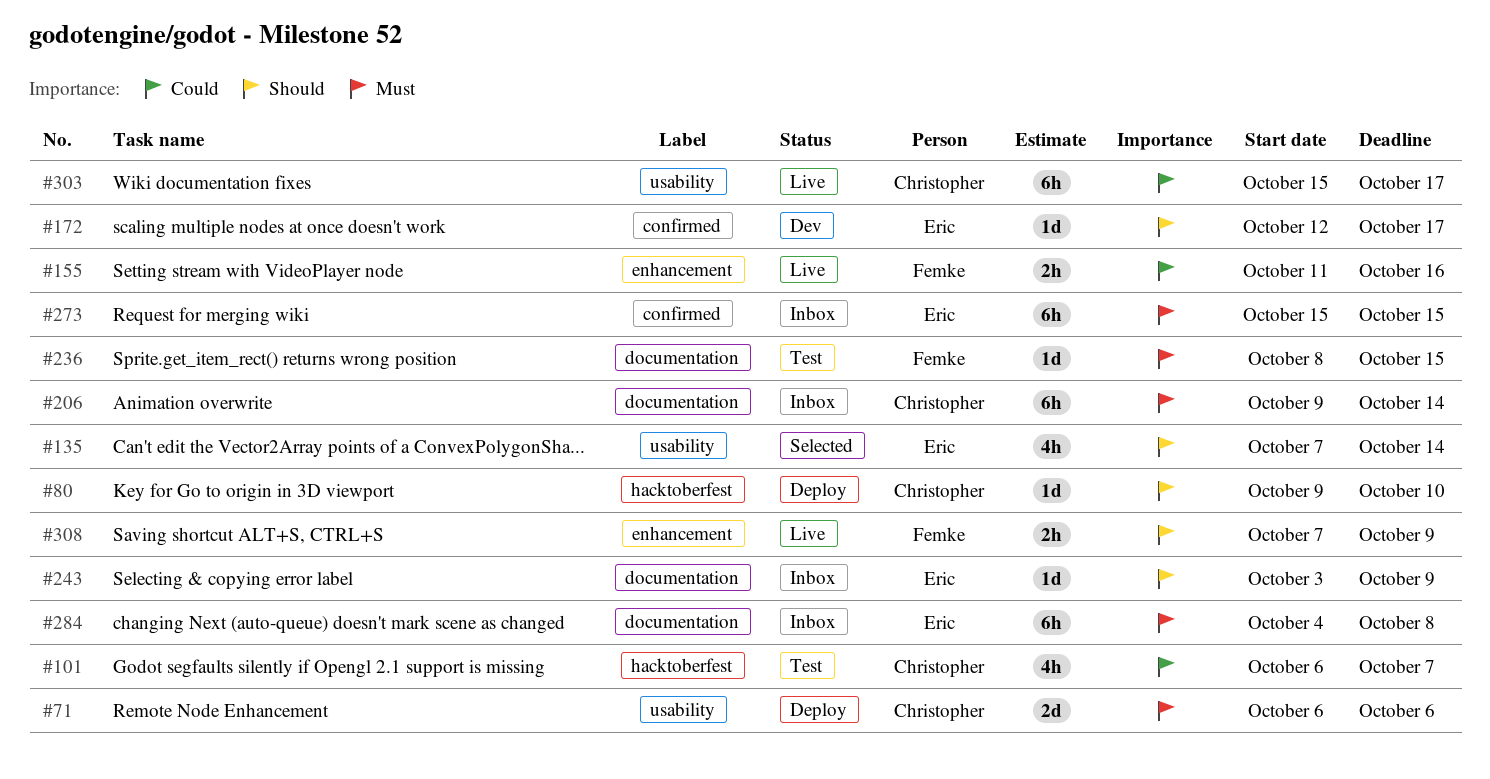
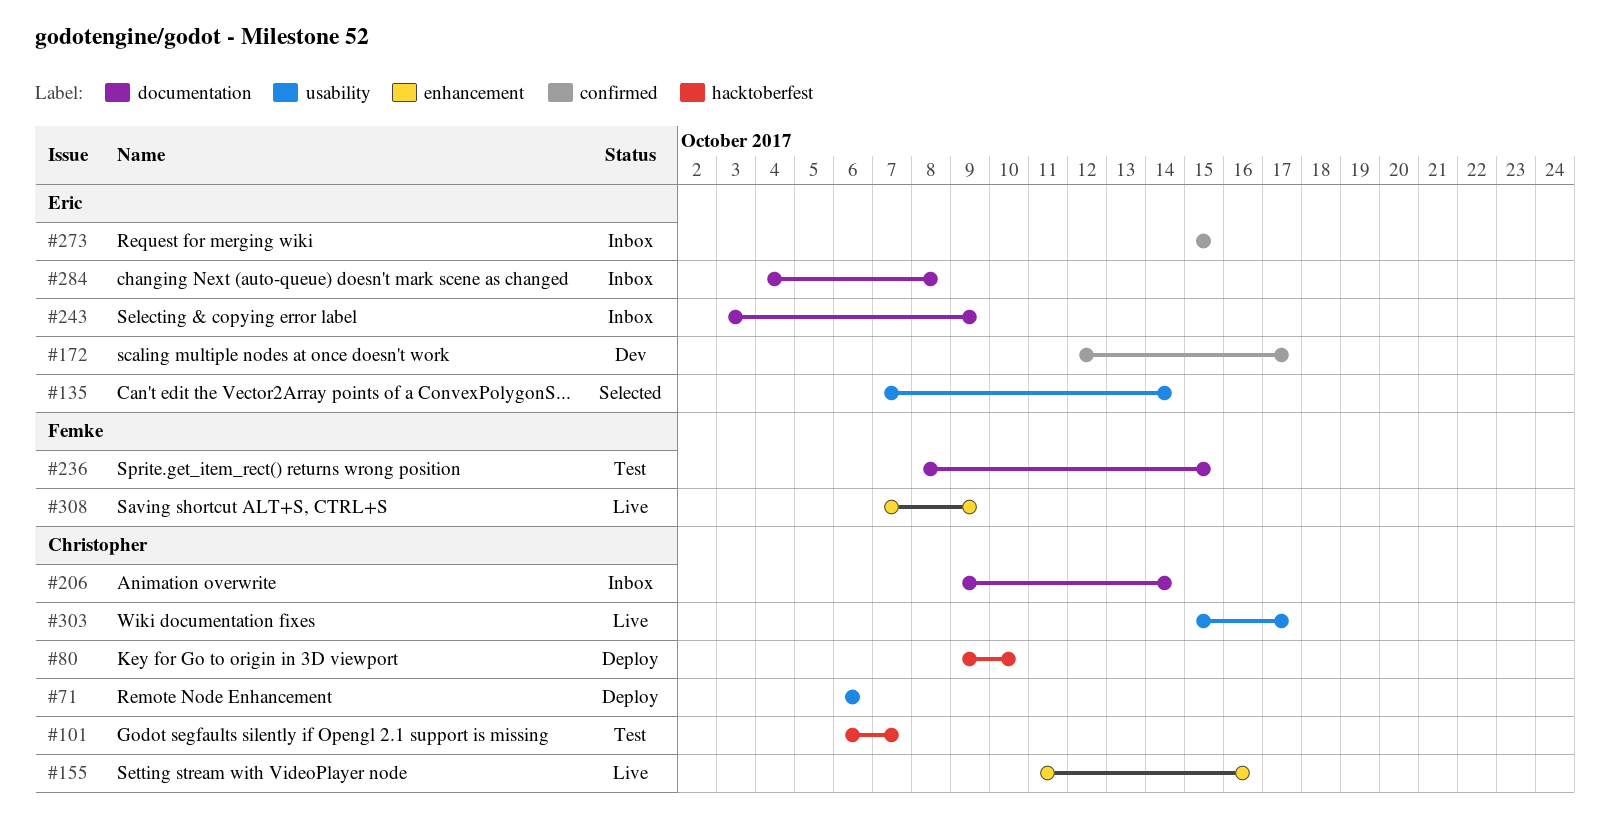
#155, owner: Femke -> Christopher

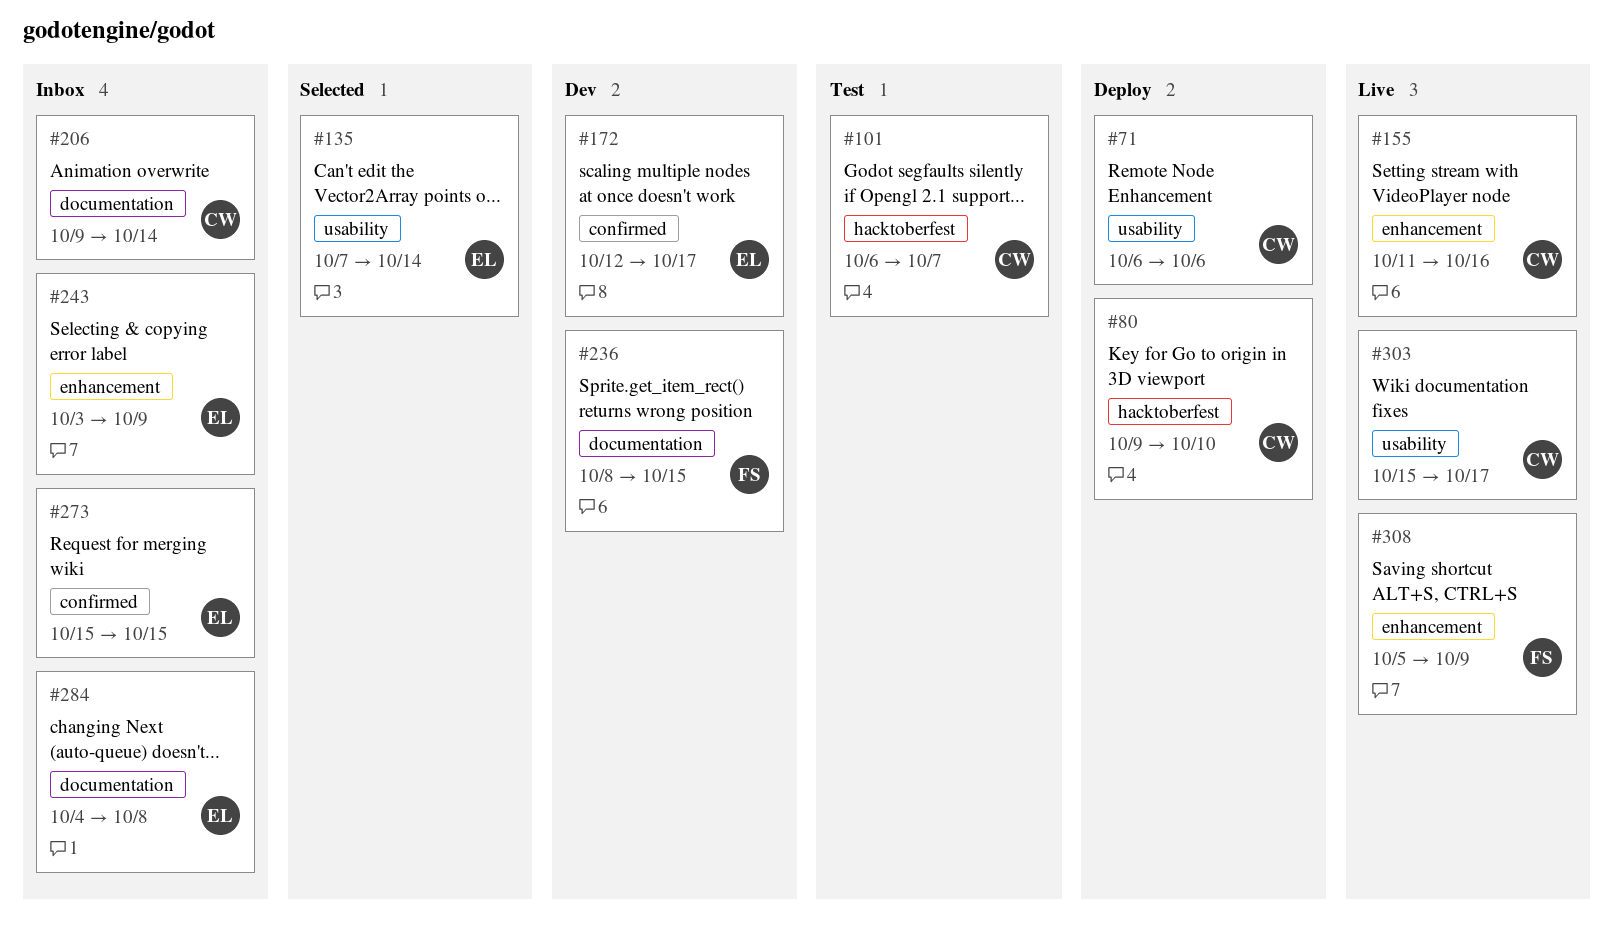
#236, status: Test -> Dev
#243, label: documentation -> enhancement
#308, start: Oct 7 -> Oct 5

